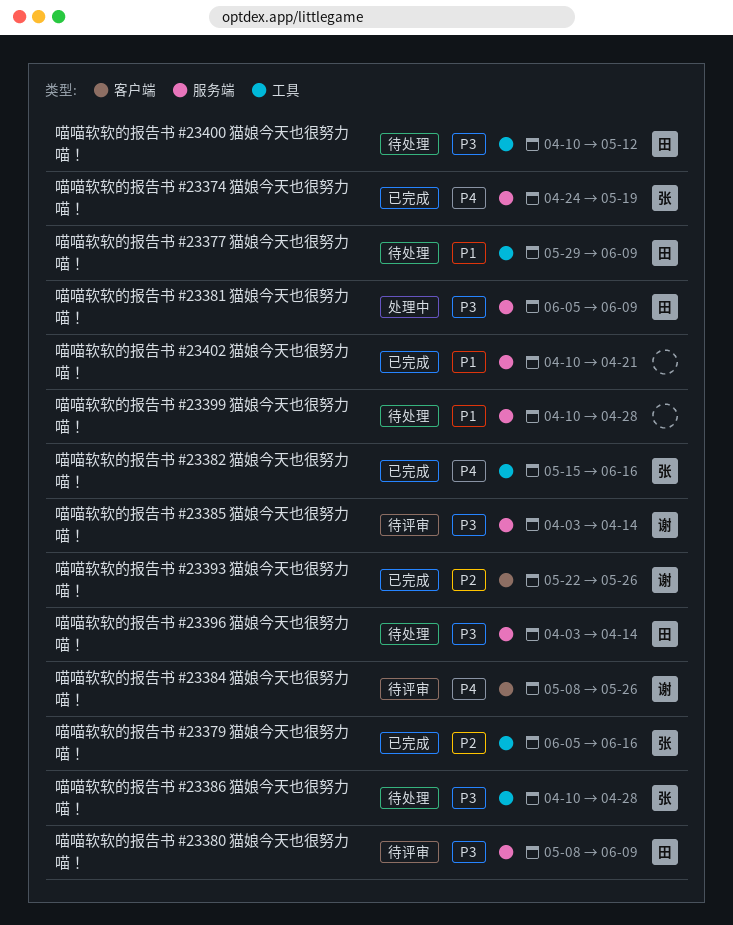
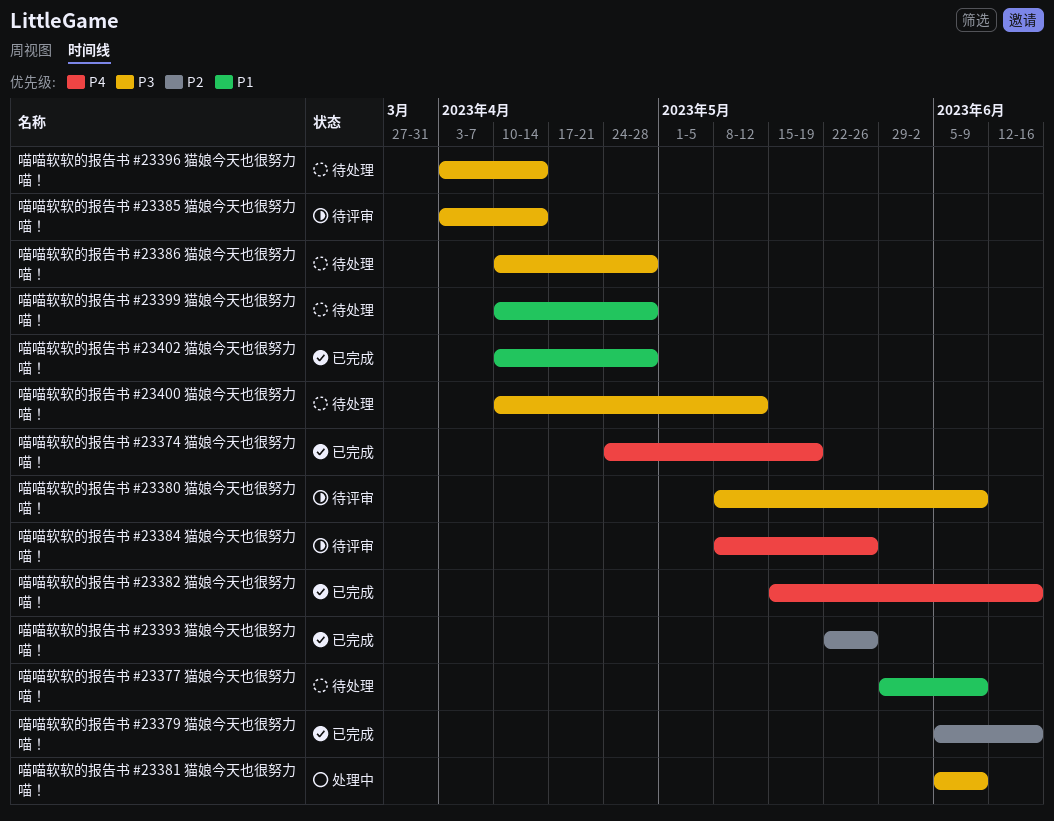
喵喵软软的报告书 #23402 猫娘今天也很努力喵！, due: Apr 21 -> Apr 28

